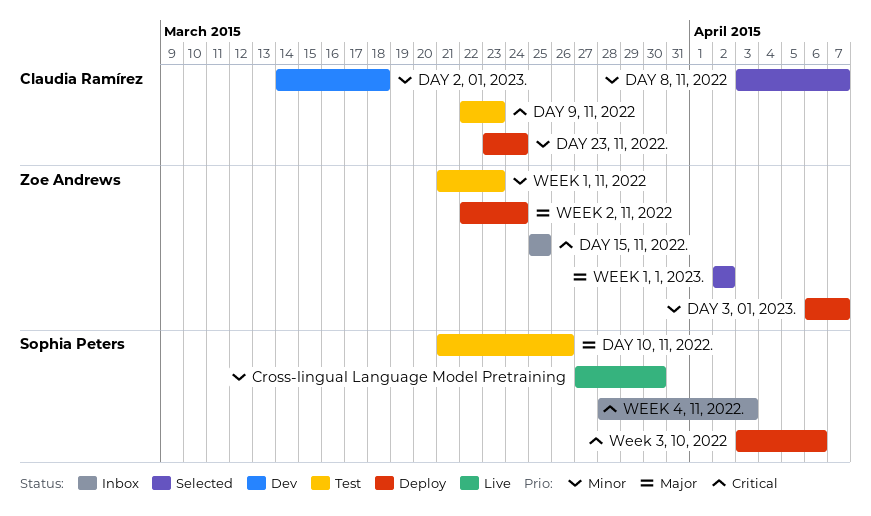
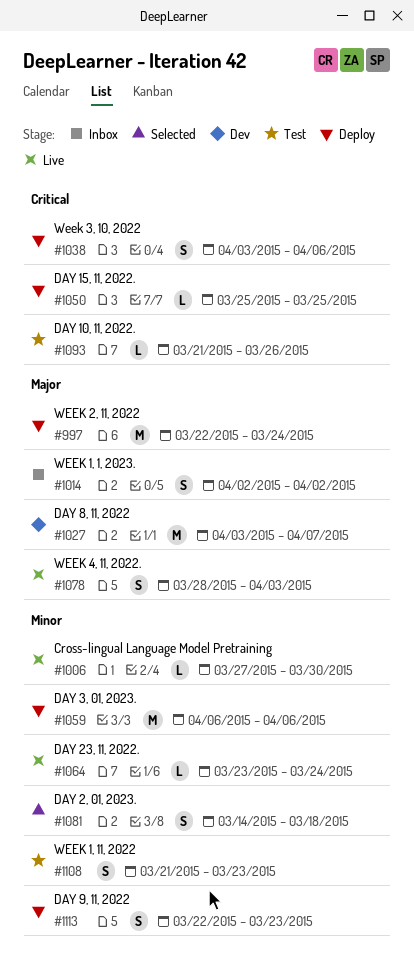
DAY 10, 11, 2022., priority: Major -> Critical
DAY 15, 11, 2022., status: Inbox -> Deploy
DAY 2, 01, 2023., status: Dev -> Selected
DAY 23, 11, 2022., status: Deploy -> Live
DAY 3, 01, 2023., due: Apr 7 -> Apr 6
DAY 8, 11, 2022, status: Selected -> Dev
DAY 8, 11, 2022, priority: Minor -> Major
DAY 9, 11, 2022, status: Test -> Deploy
DAY 9, 11, 2022, priority: Critical -> Minor
WEEK 1, 1, 2023., status: Selected -> Inbox
WEEK 4, 11, 2022., status: Inbox -> Live
WEEK 4, 11, 2022., priority: Critical -> Major

